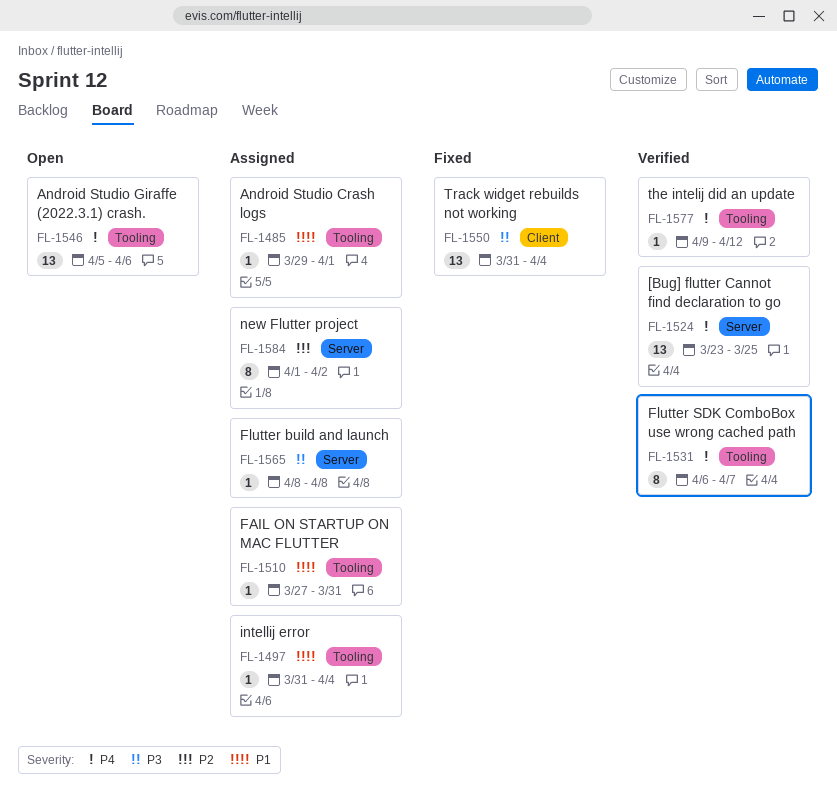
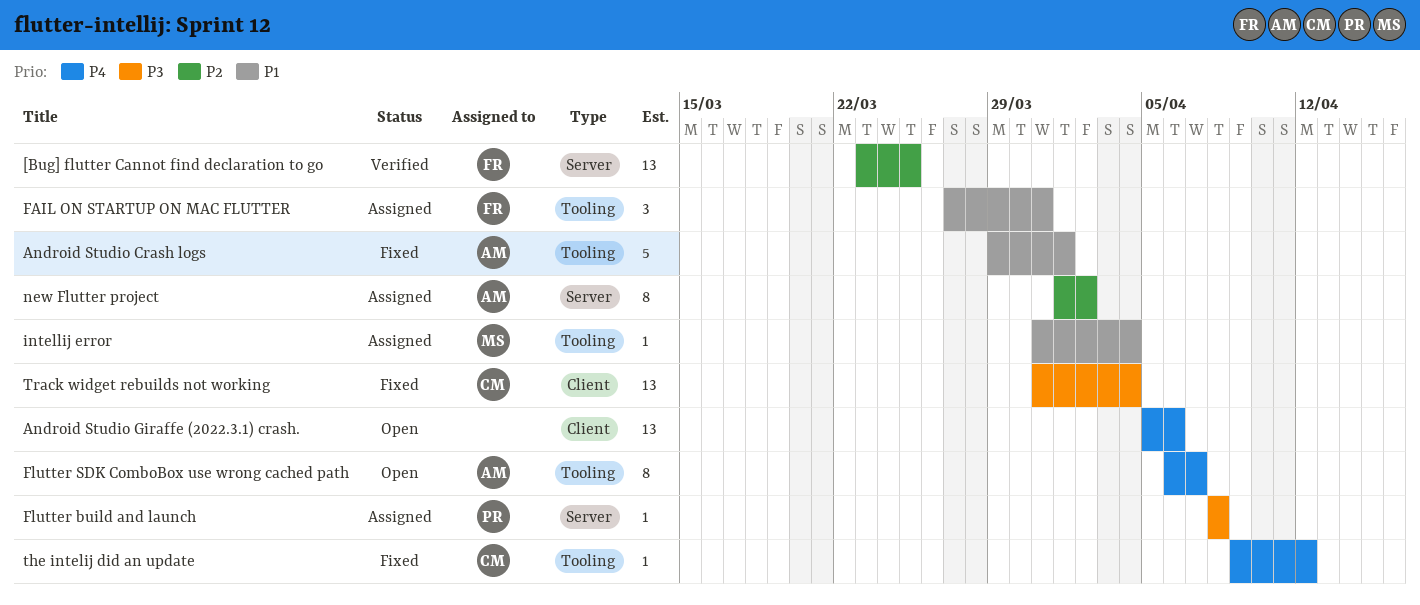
[Bug] flutter Cannot find declaration to go, priority: P4 -> P2
Android Studio Crash logs, status: Assigned -> Fixed
Android Studio Crash logs, estimate: 1 -> 5
Android Studio Giraffe (2022.3.1) crash., label: Tooling -> Client
FAIL ON STARTUP ON MAC FLUTTER, estimate: 1 -> 3
Flutter SDK ComboBox use wrong cached path, status: Verified -> Open
the intelij did an update, status: Verified -> Fixed

